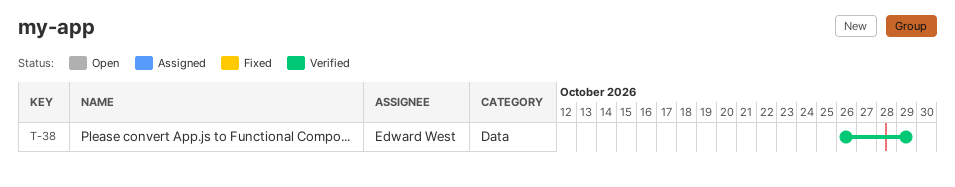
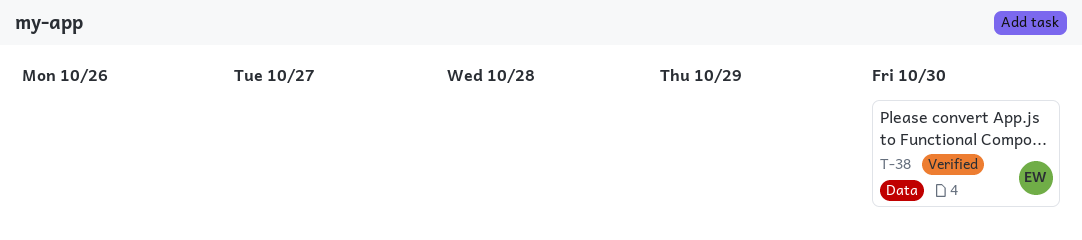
T-38, due: Oct 29 -> Oct 30

